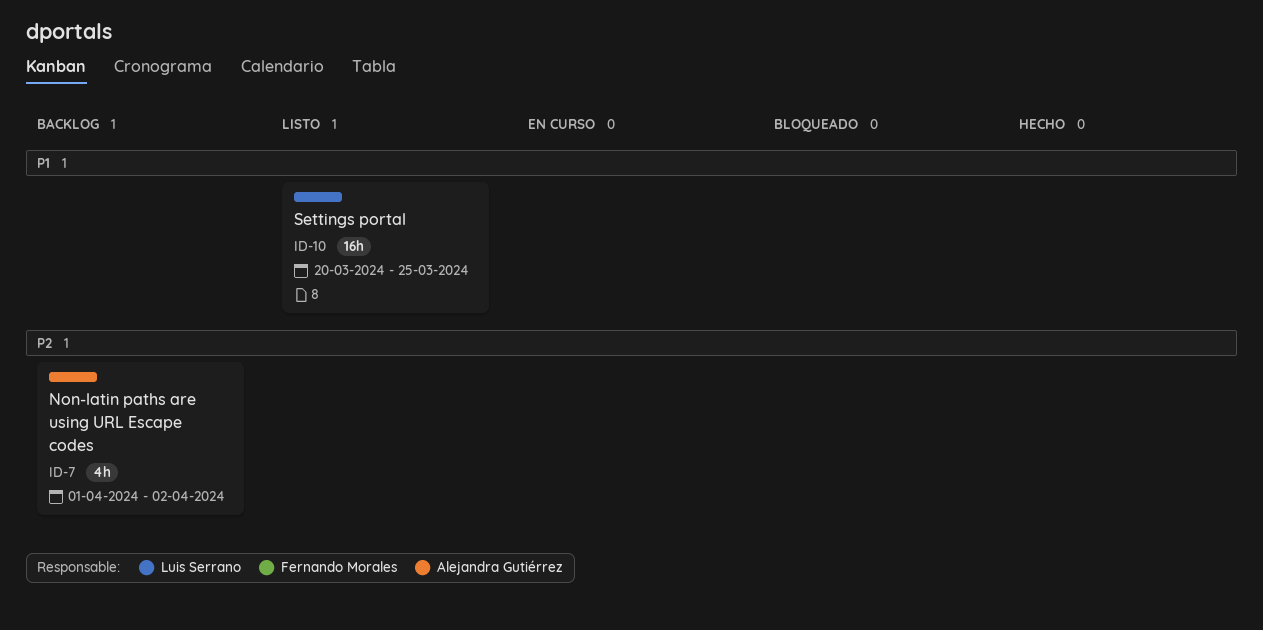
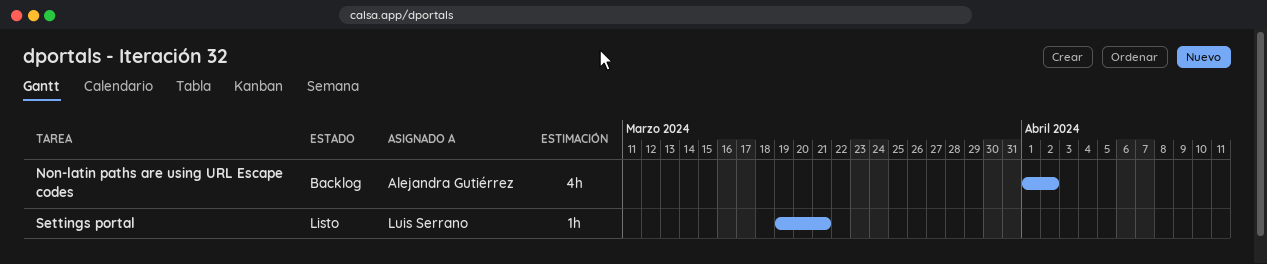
Settings portal, estimate: 16h -> 1h
Settings portal, start: Mar 20 -> Mar 19
Settings portal, due: Mar 25 -> Mar 21

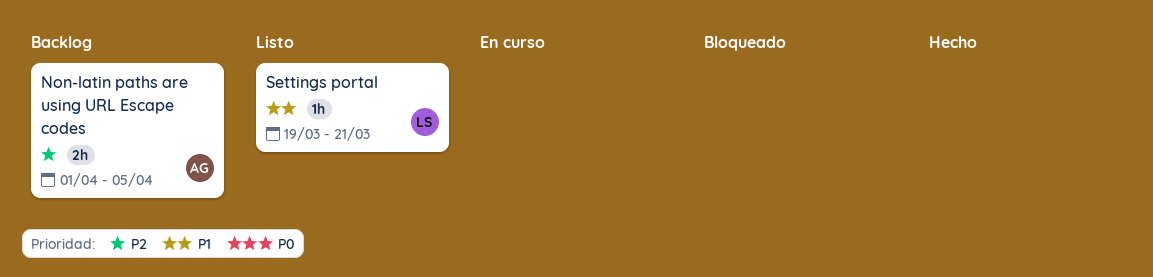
Non-latin paths are using URL Escape codes, estimate: 4h -> 2h
Non-latin paths are using URL Escape codes, due: Apr 2 -> Apr 5

